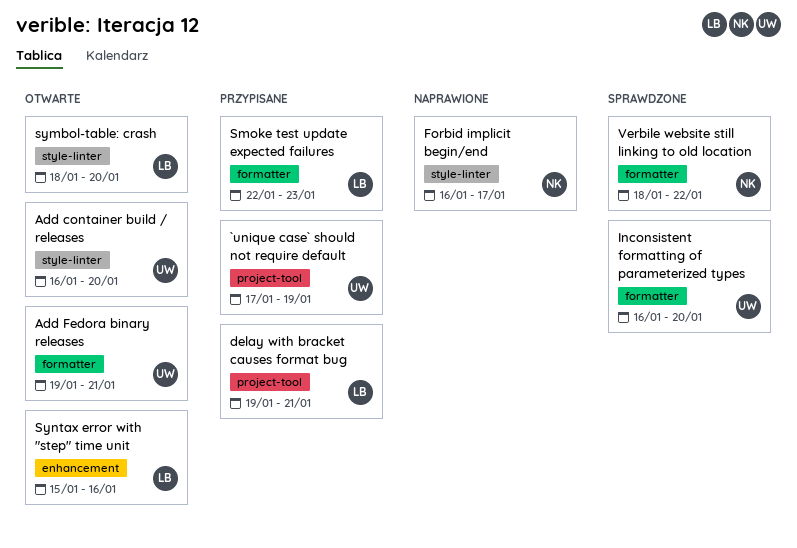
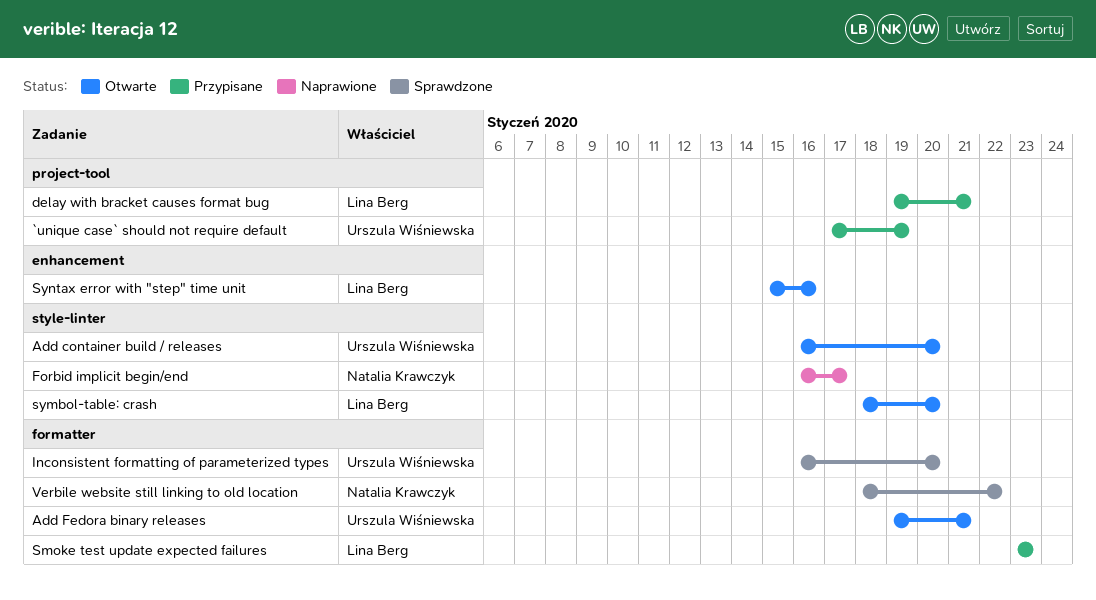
Smoke test update expected failures, start: Jan 22 -> Jan 23

